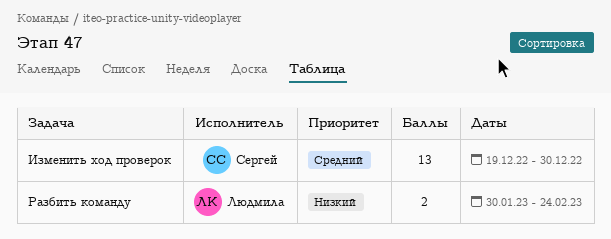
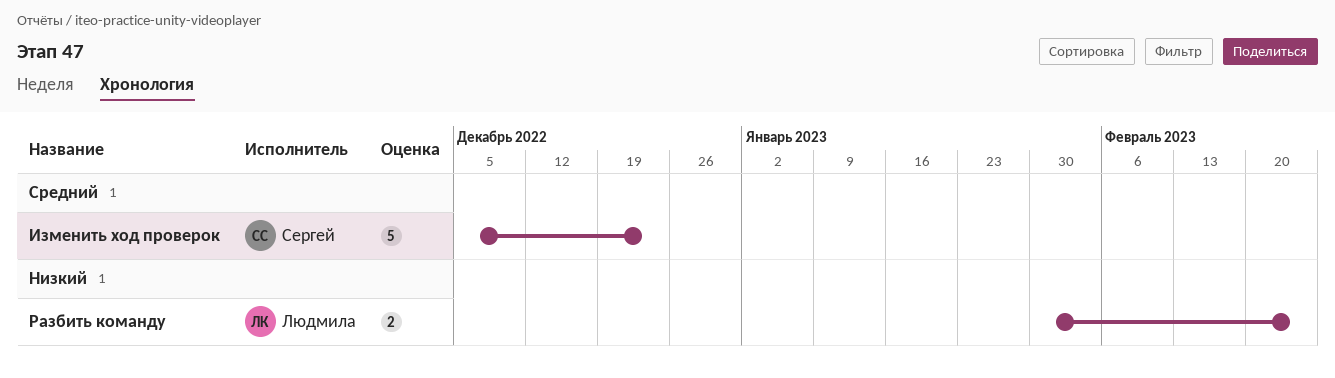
Изменить ход проверок, estimate: 13 -> 5
Изменить ход проверок, start: Dec 19 -> Dec 5
Изменить ход проверок, due: Dec 30 -> Dec 23

